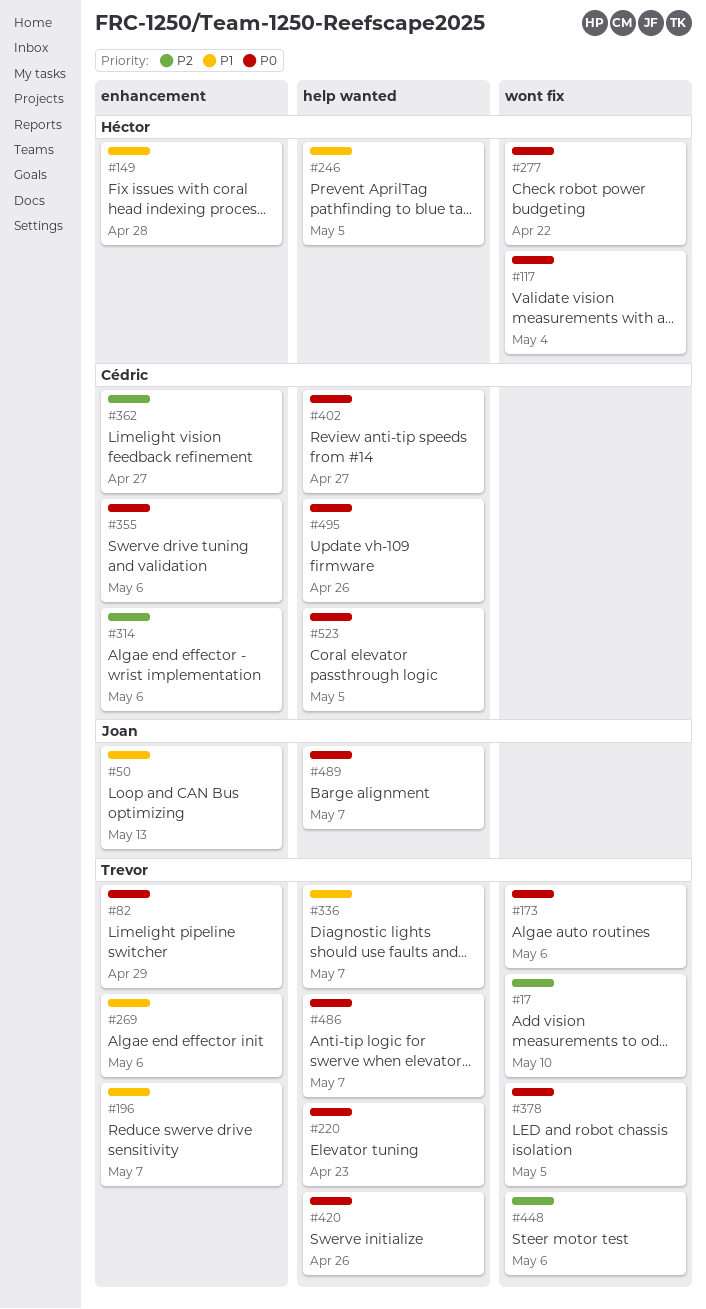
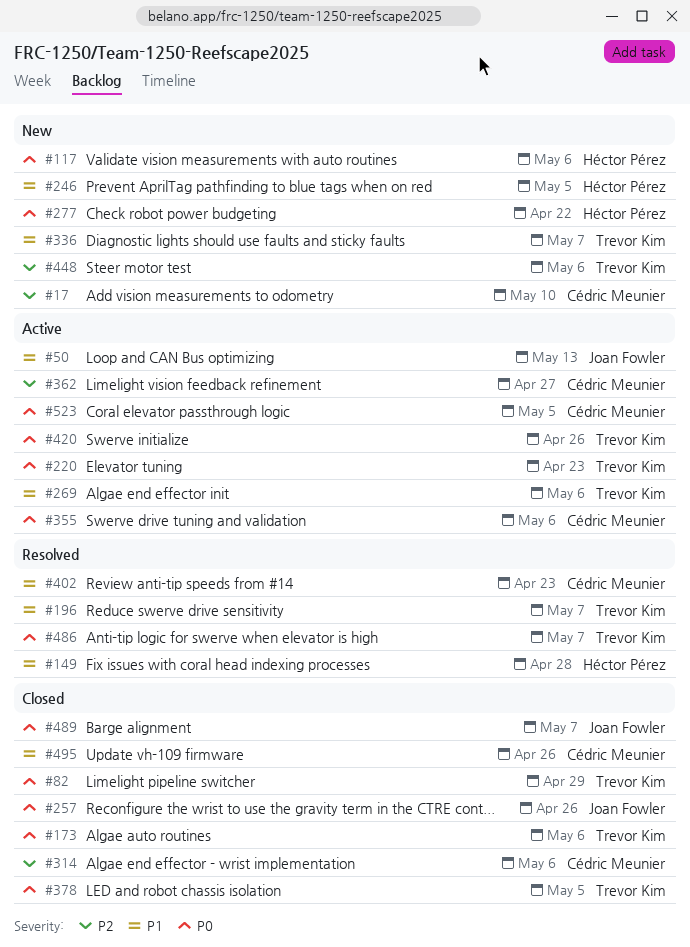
#17, owner: Trevor Kim -> Cédric Meunier
#117, due: May 4 -> May 6
#257: none -> present
#402, priority: P0 -> P1
#402, due: Apr 27 -> Apr 23
#495, priority: P0 -> P1

